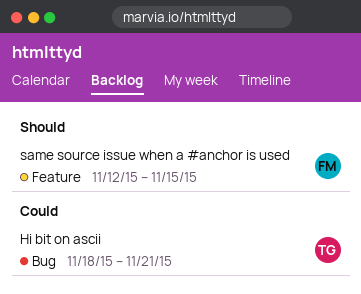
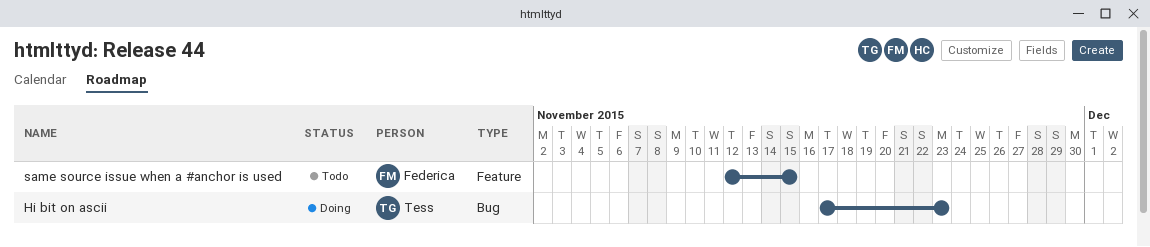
Hi bit on ascii, start: Nov 18 -> Nov 17
Hi bit on ascii, due: Nov 21 -> Nov 23

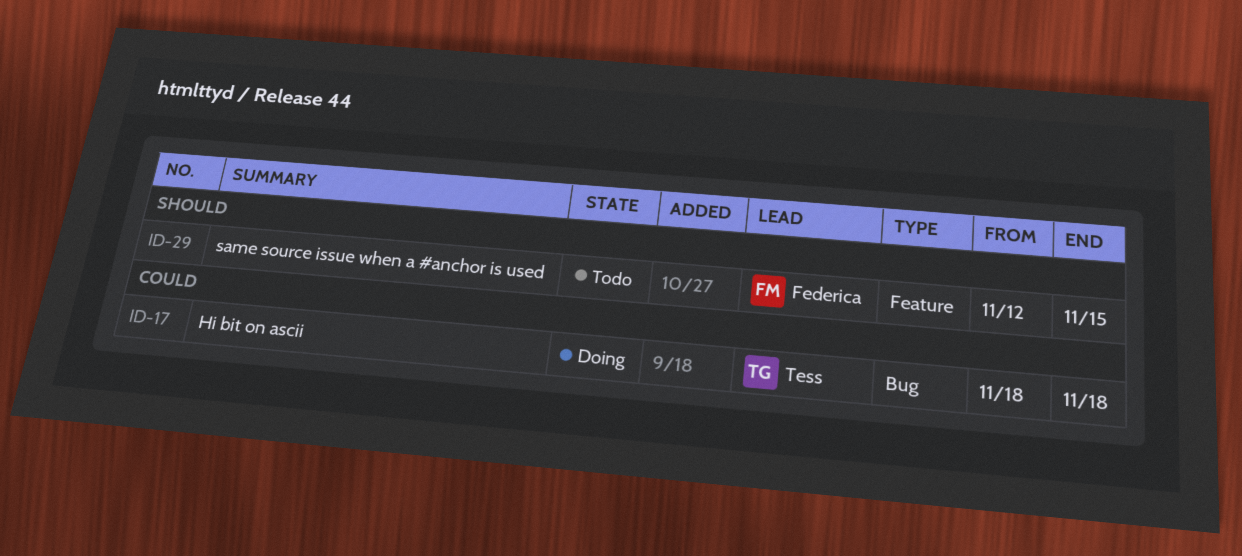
Hi bit on ascii, start: Nov 17 -> Nov 18
Hi bit on ascii, due: Nov 23 -> Nov 18

